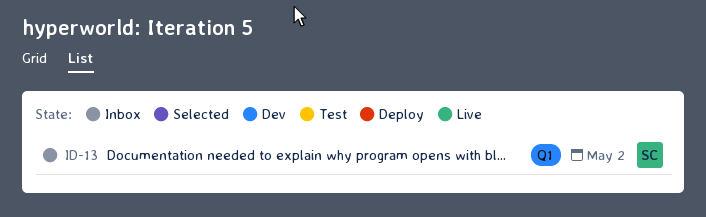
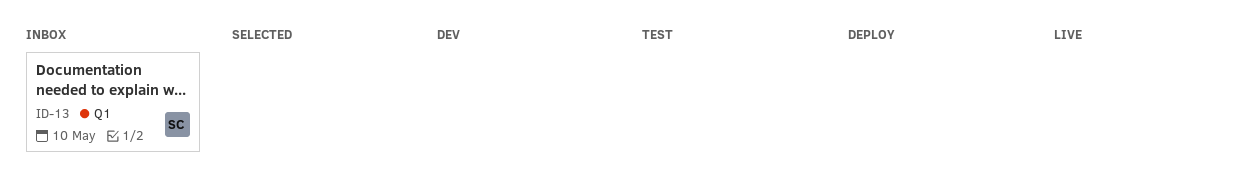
ID-13, due: May 2 -> May 10

